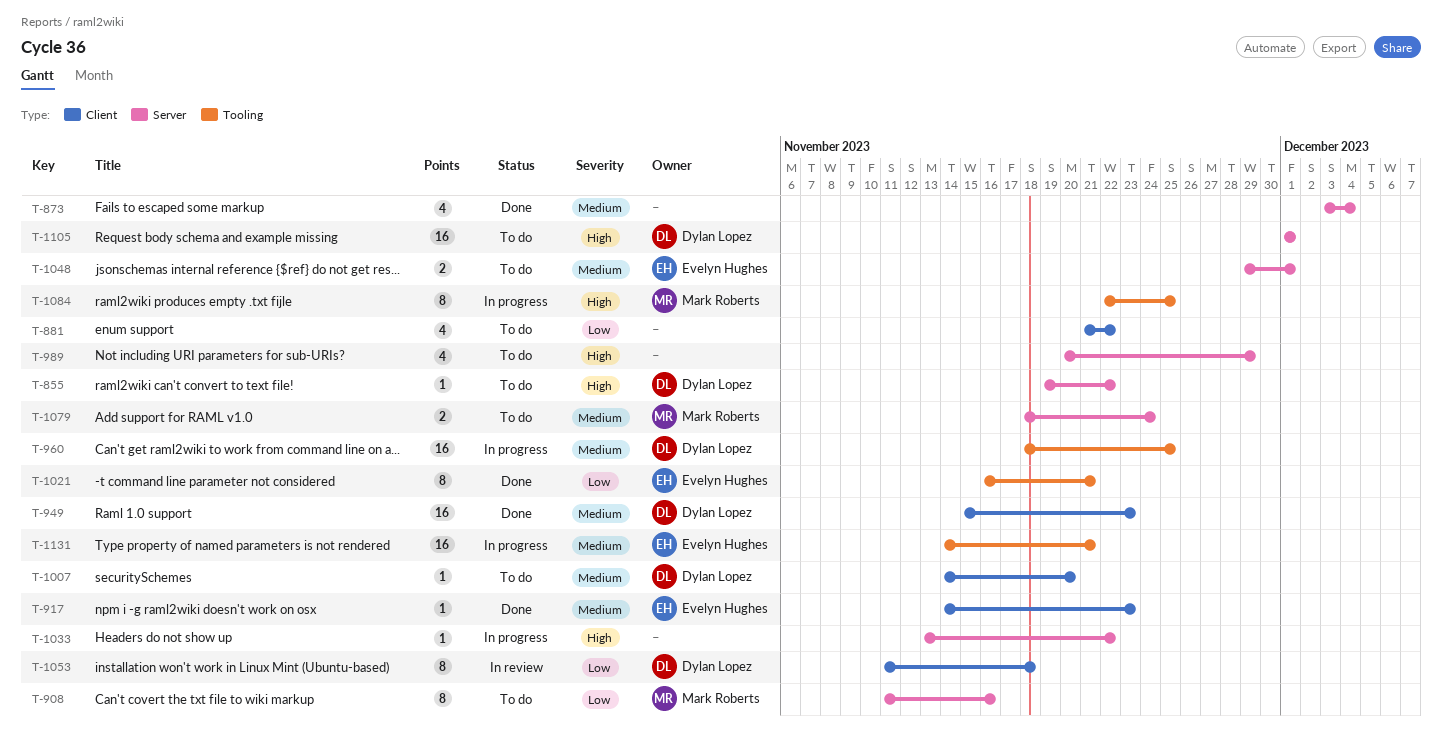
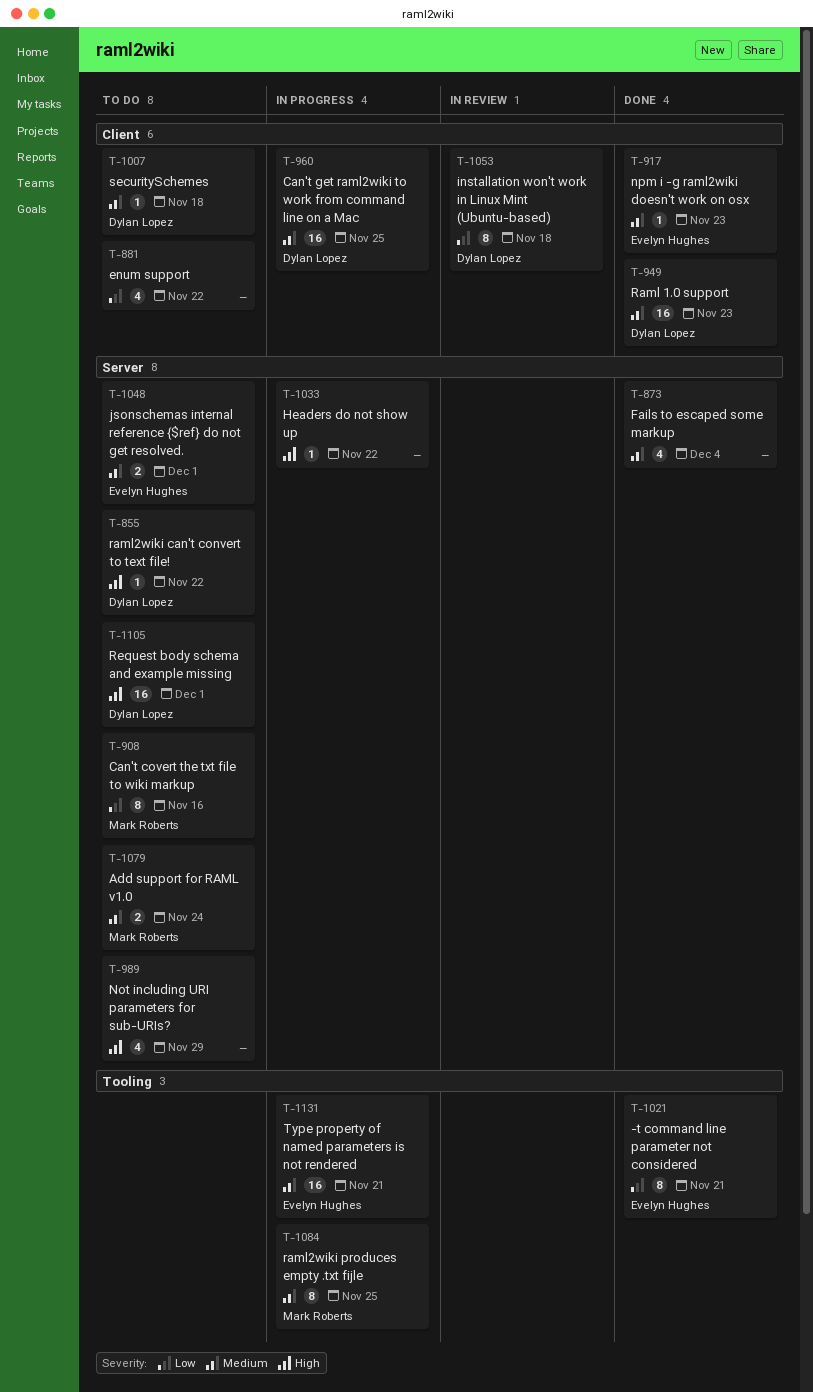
T-960, label: Tooling -> Client
T-1007, due: Nov 20 -> Nov 18
T-1084, priority: High -> Medium

